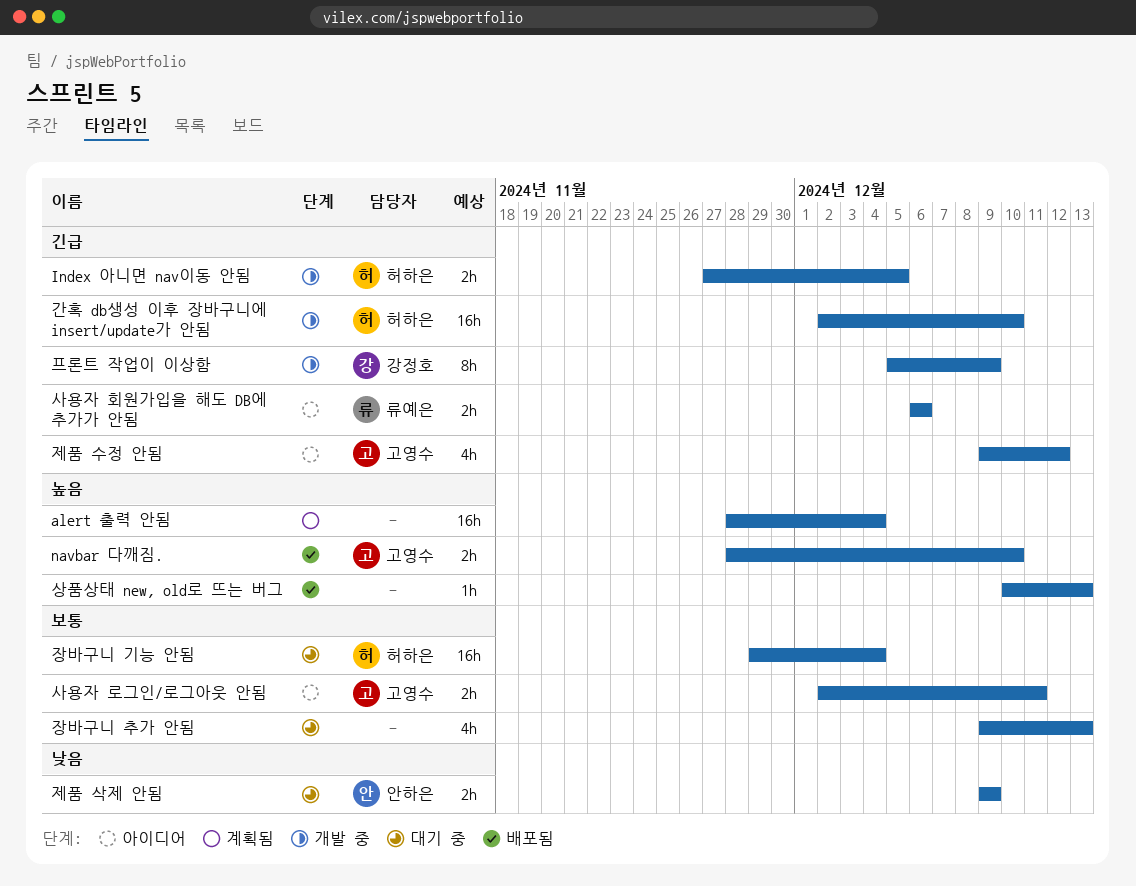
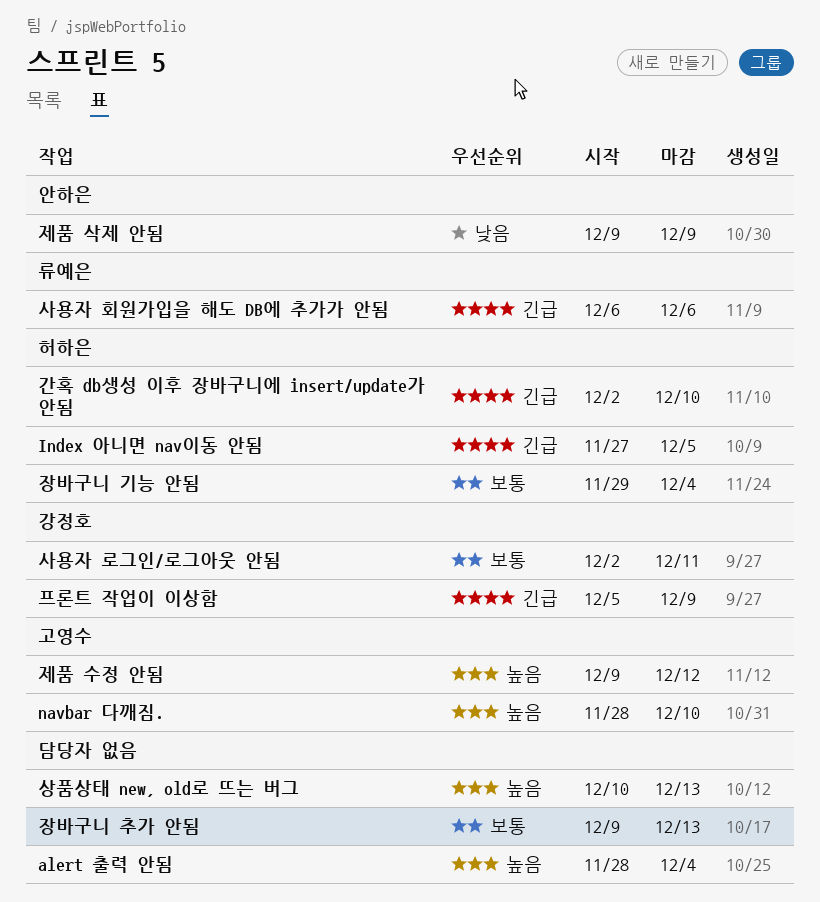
사용자 로그인/로그아웃 안됨, owner: 고영수 -> 강정호
제품 수정 안됨, priority: 긴급 -> 높음

